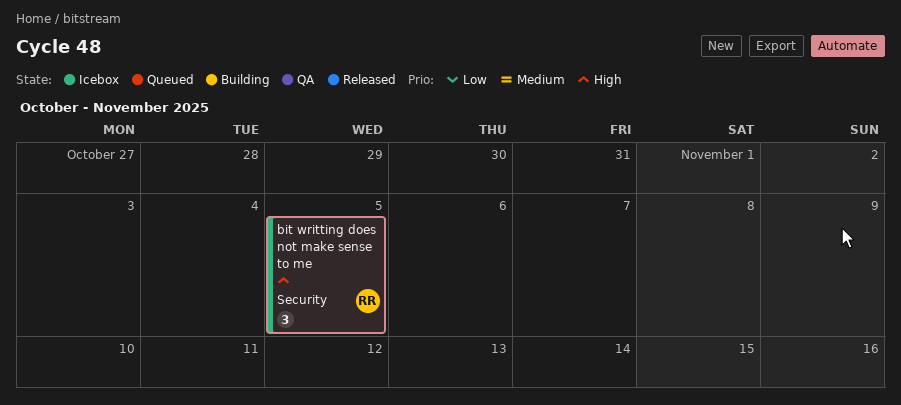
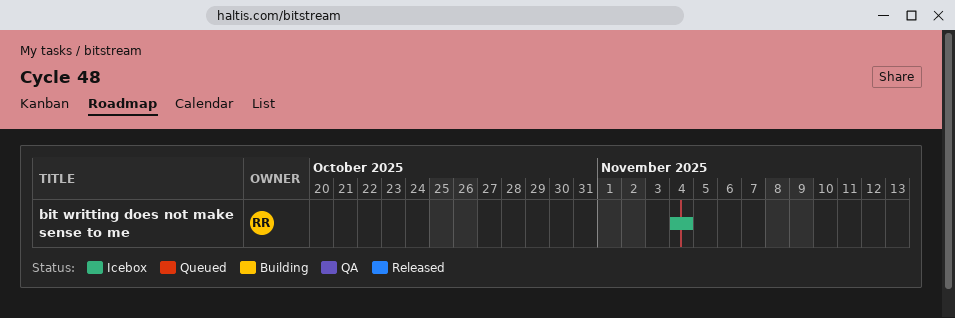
bit writting does not make sense to me, due: Nov 5 -> Nov 4

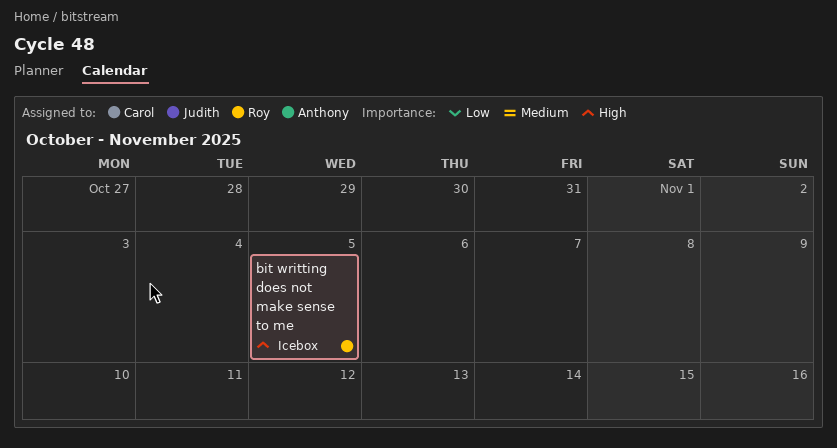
bit writting does not make sense to me, due: Nov 4 -> Nov 5

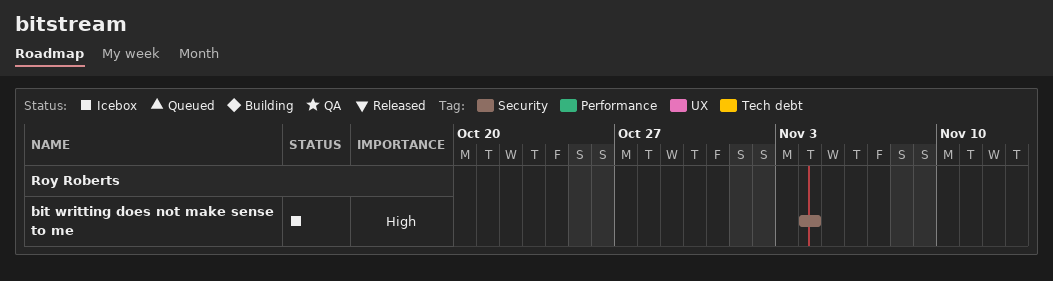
bit writting does not make sense to me, due: Nov 5 -> Nov 4

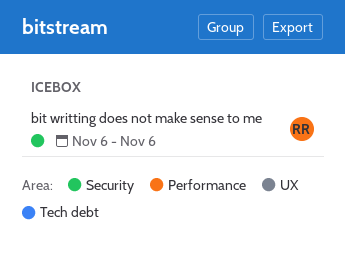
bit writting does not make sense to me, start: Nov 4 -> Nov 6
bit writting does not make sense to me, due: Nov 4 -> Nov 6

